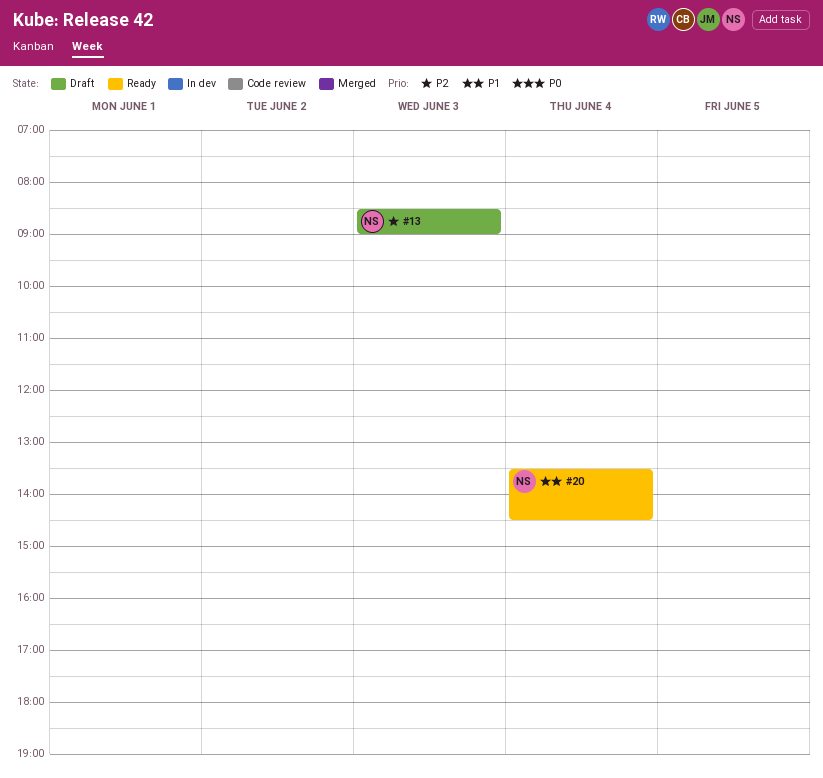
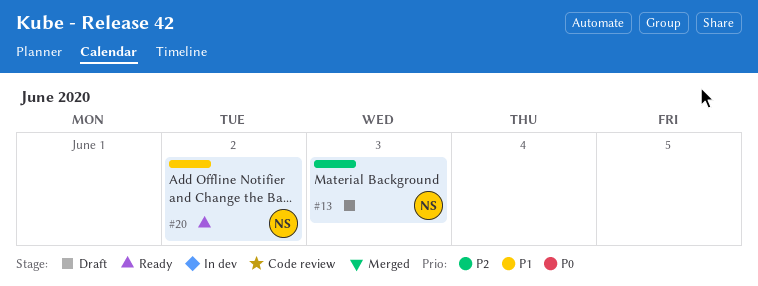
#20, day: Jun 4 -> Jun 2

